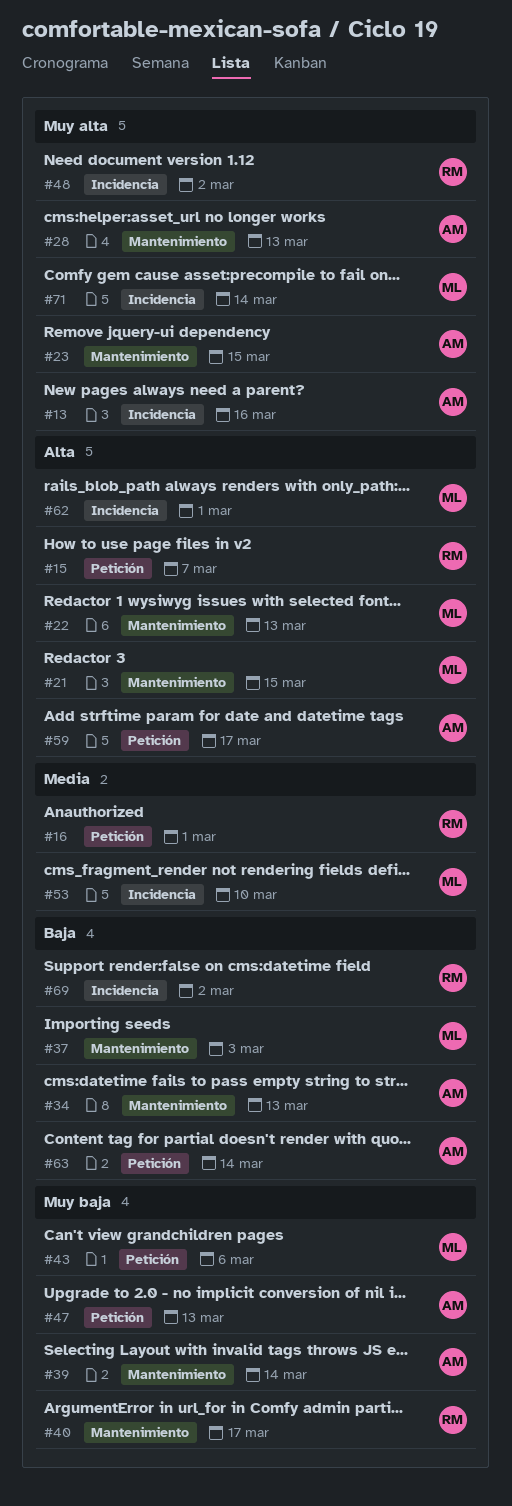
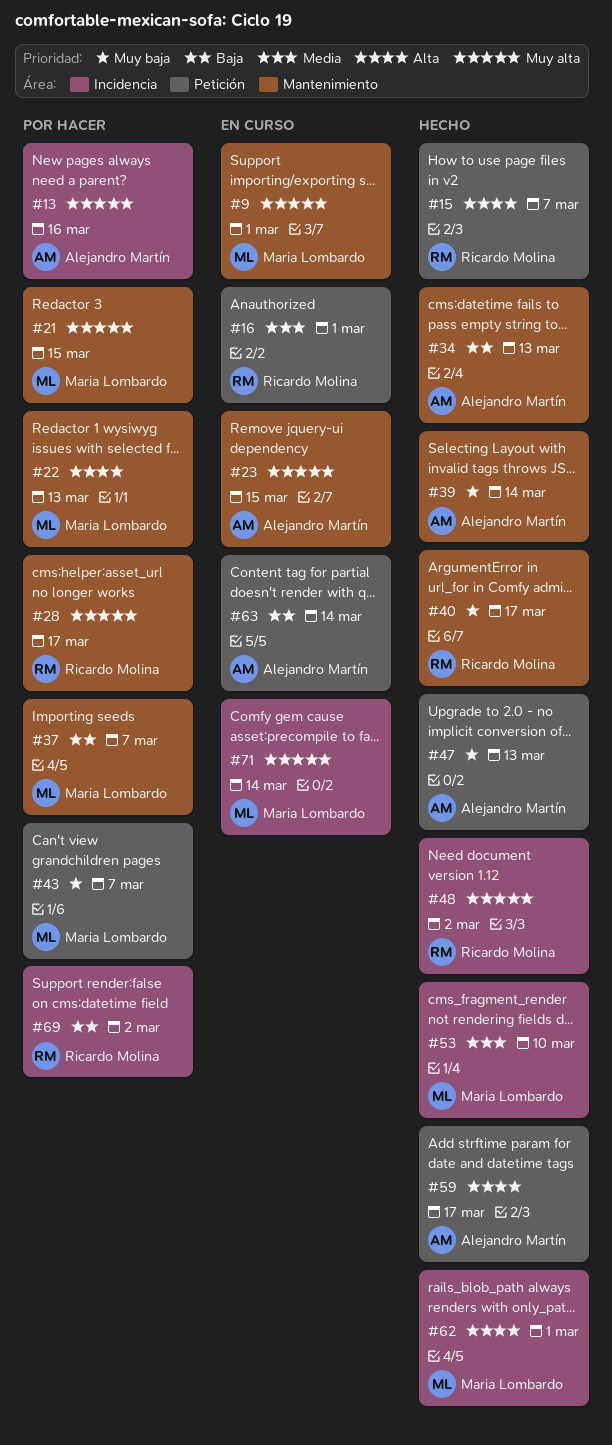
#9: none -> present
#21, priority: Alta -> Muy alta
#28, owner: Alejandro Martín -> Ricardo Molina
#28, due: Mar 13 -> Mar 17
#37, due: Mar 3 -> Mar 7
#43, due: Mar 6 -> Mar 7

